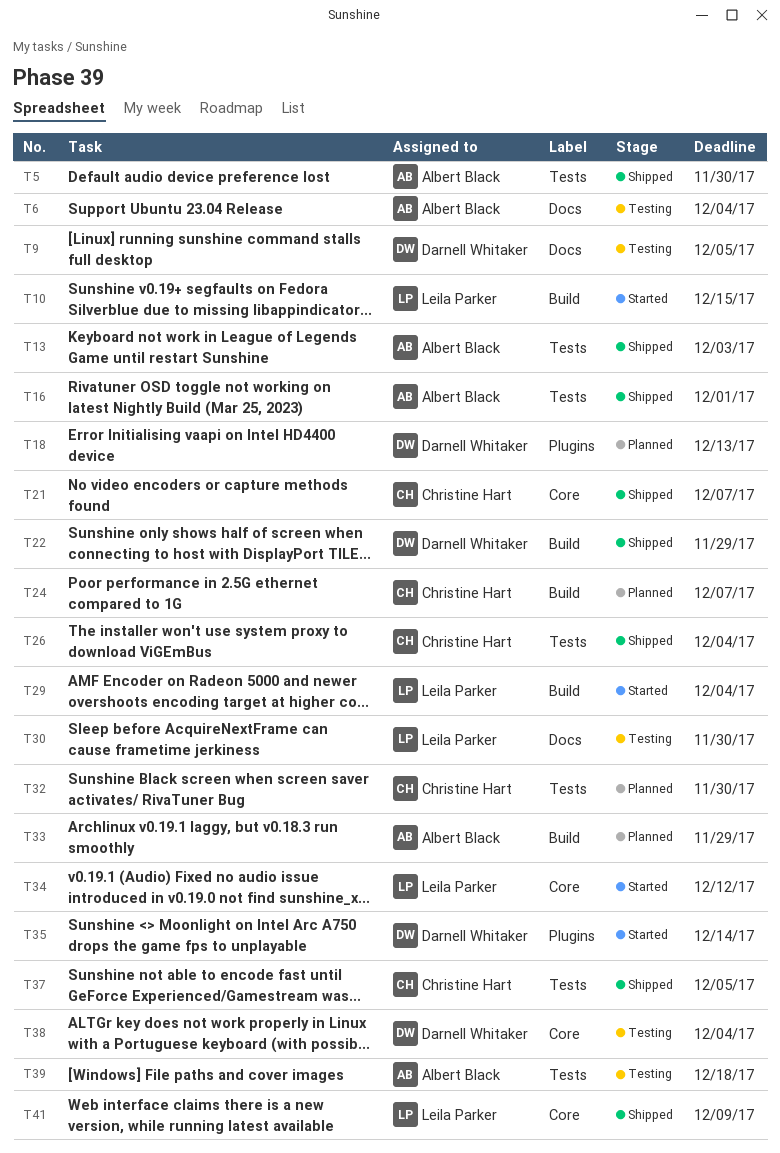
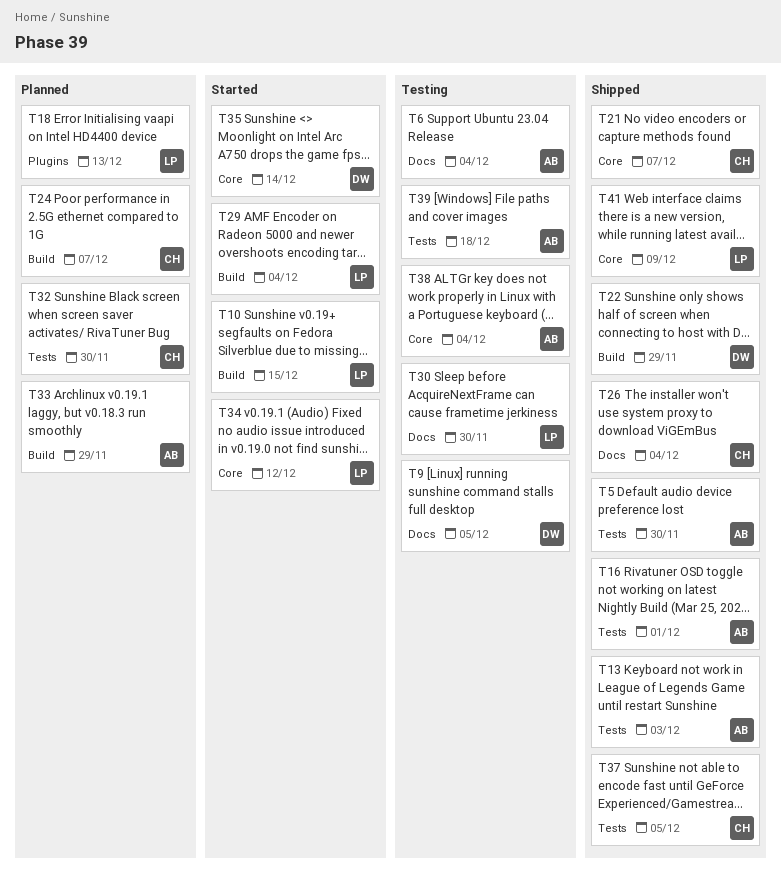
T18, owner: Darnell Whitaker -> Leila Parker
T26, label: Tests -> Docs
T35, label: Plugins -> Core
T38, owner: Darnell Whitaker -> Albert Black

